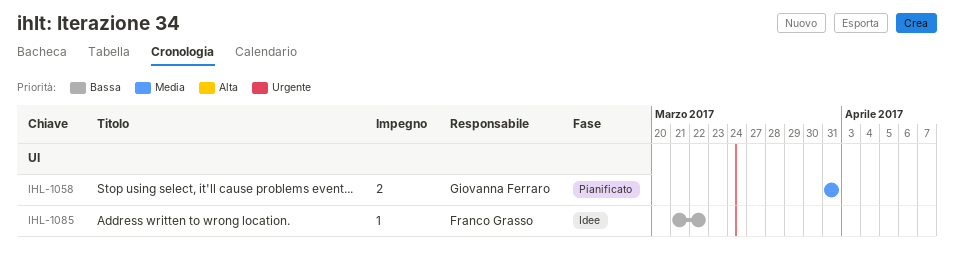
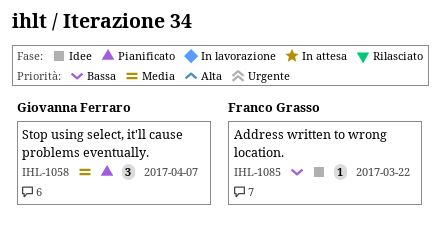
IHL-1058, estimate: 2 -> 3
IHL-1058, due: Mar 31 -> Apr 7

